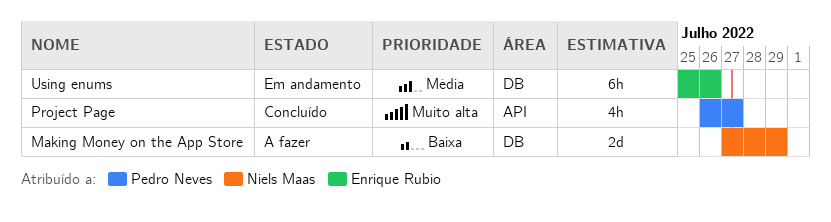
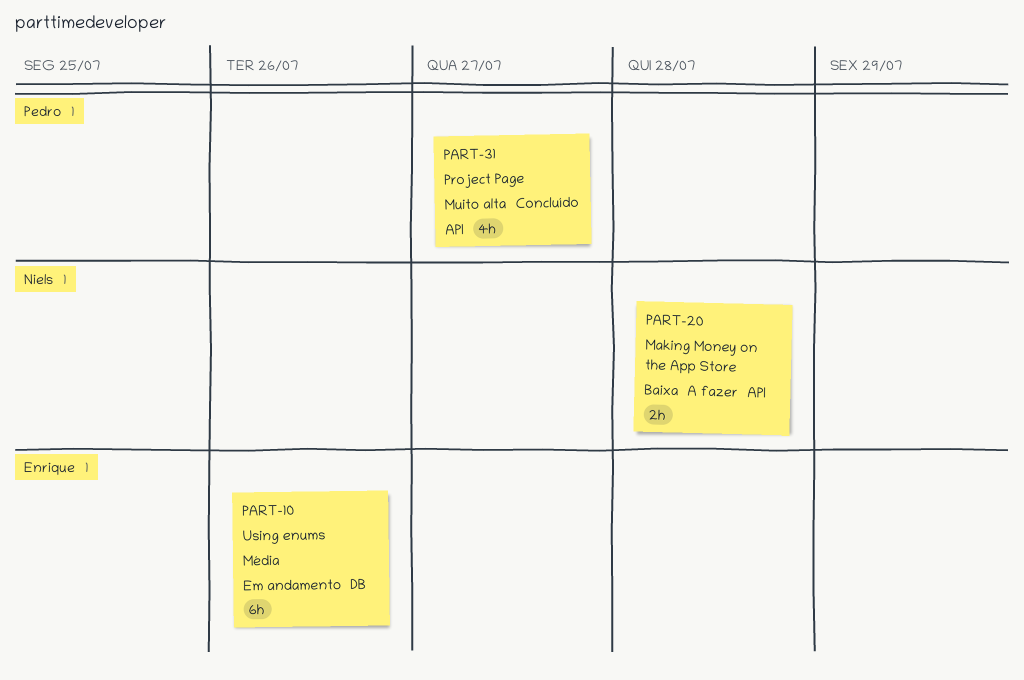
Making Money on the App Store, label: DB -> API
Making Money on the App Store, estimate: 2d -> 2h
Making Money on the App Store, due: Jul 29 -> Jul 28

